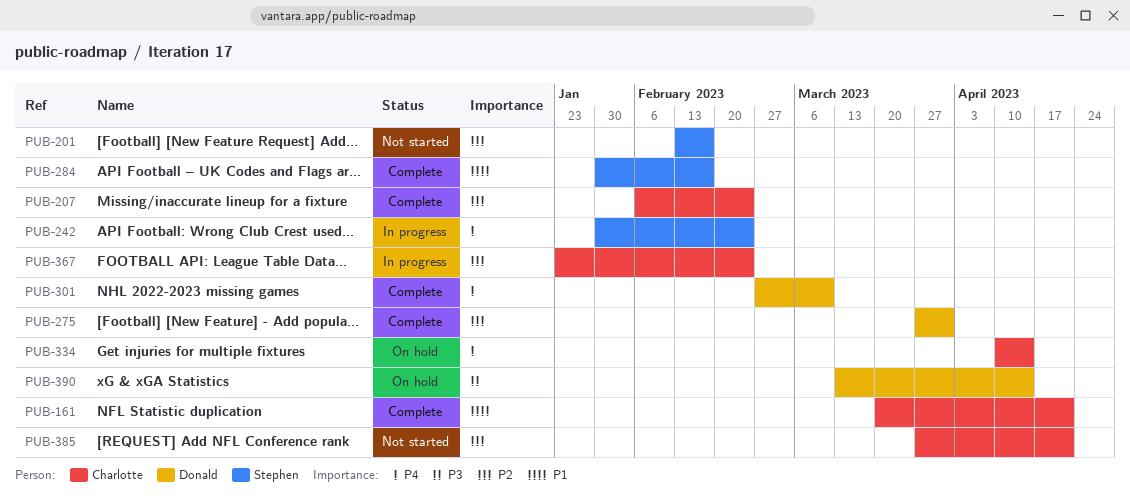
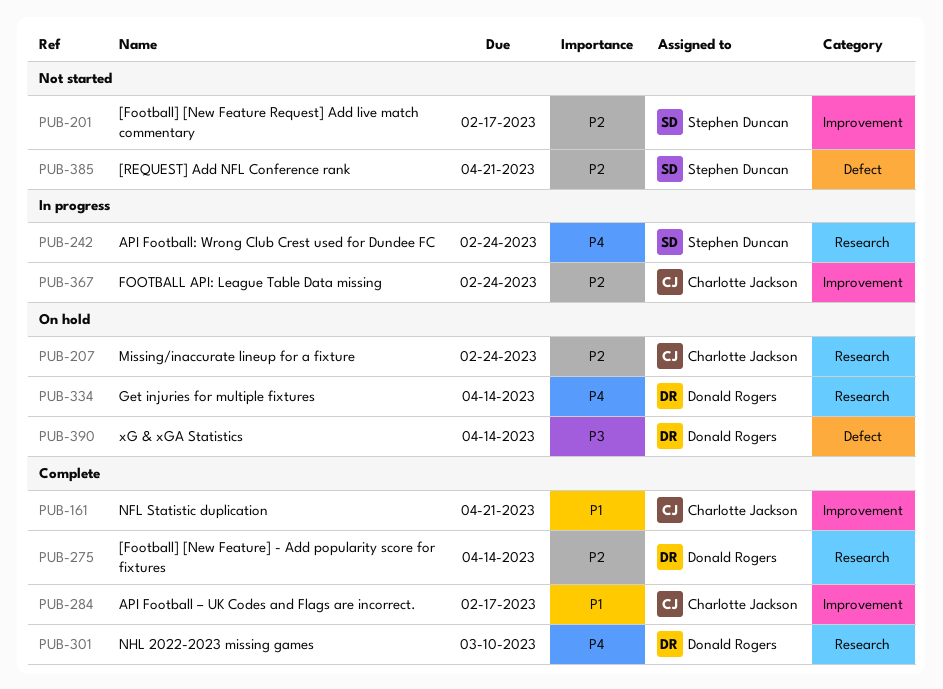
PUB-207, status: Complete -> On hold
PUB-275, due: Mar 31 -> Apr 14
PUB-284, owner: Stephen Duncan -> Charlotte Jackson
PUB-334, owner: Charlotte Jackson -> Donald Rogers
PUB-385, owner: Charlotte Jackson -> Stephen Duncan

